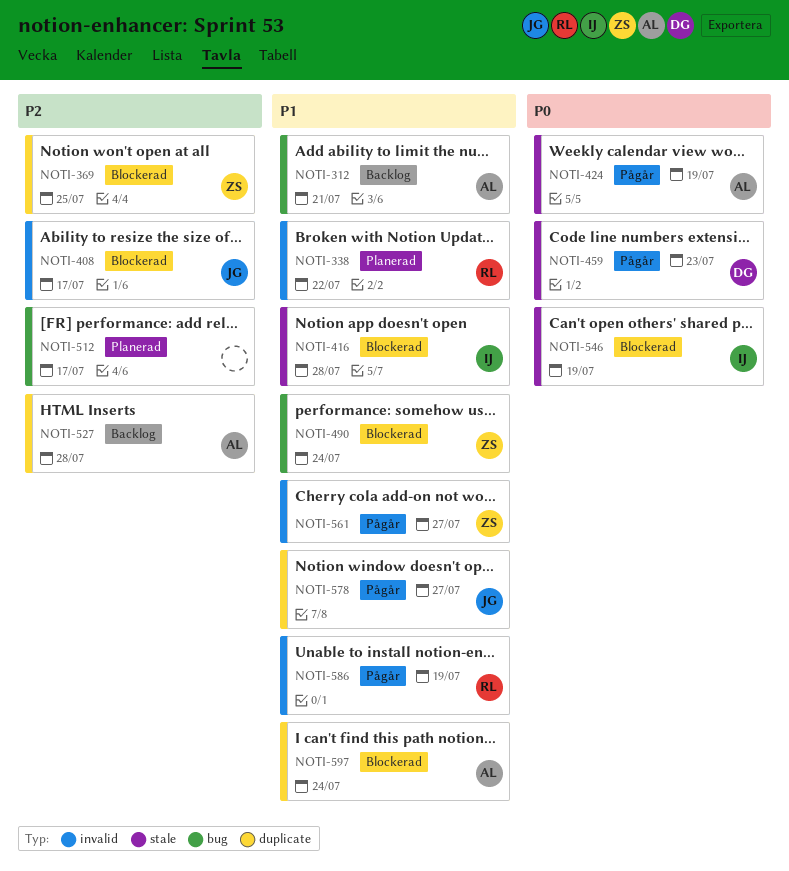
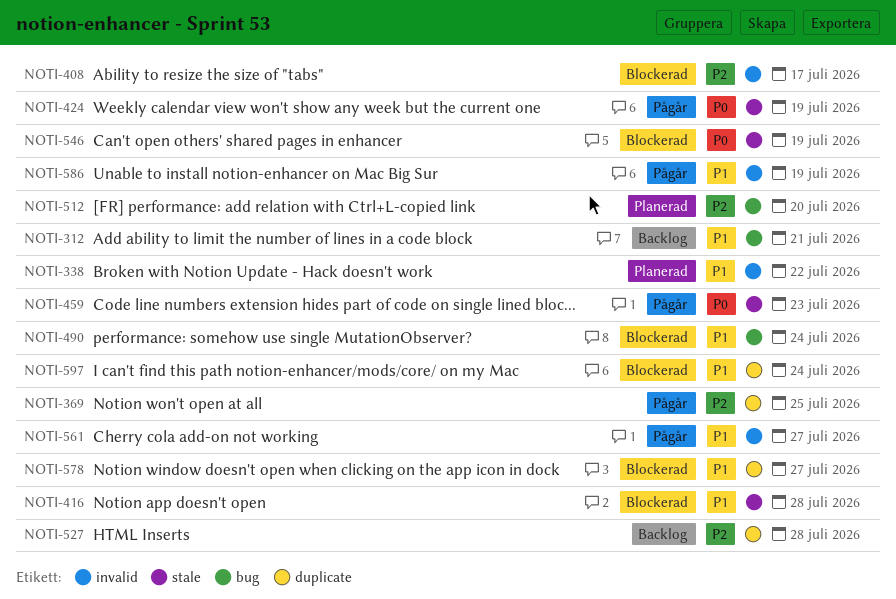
NOTI-369, status: Blockerad -> Pågår
NOTI-512, due: Jul 17 -> Jul 20
NOTI-578, status: Pågår -> Blockerad

